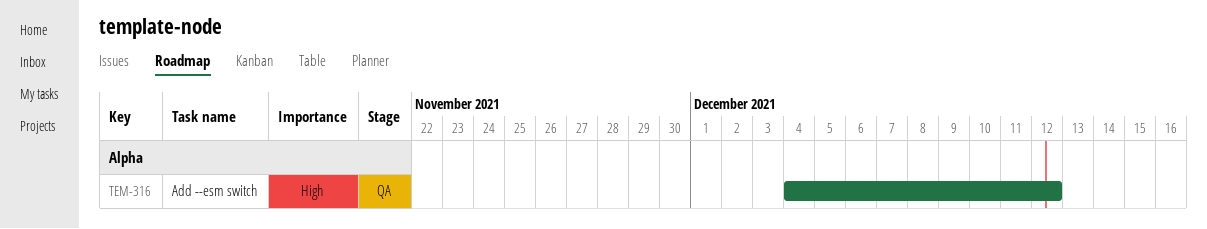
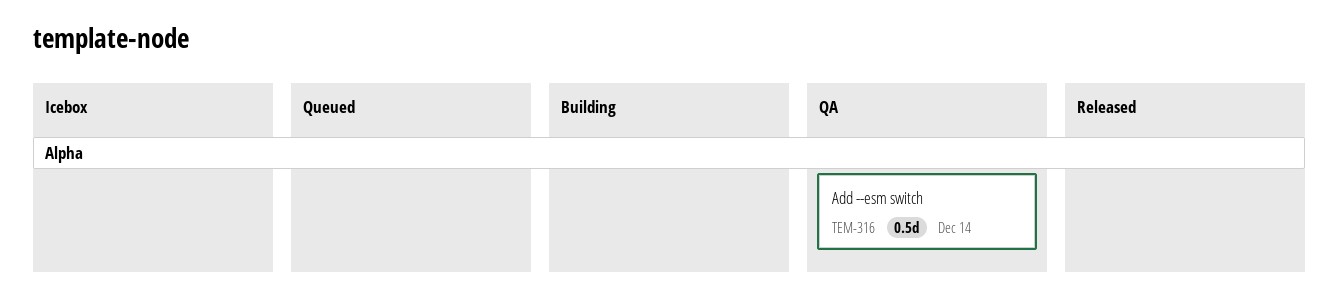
TEM-316, due: Dec 12 -> Dec 14

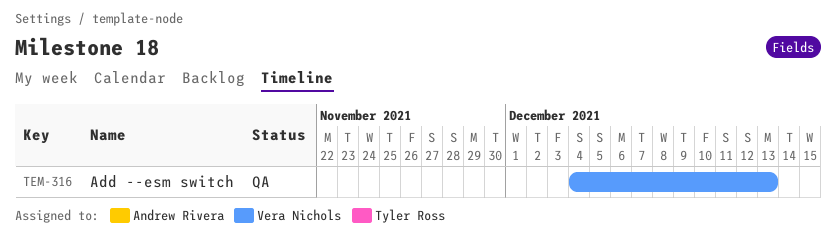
TEM-316, due: Dec 14 -> Dec 13

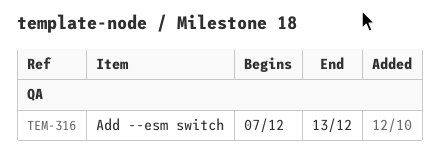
TEM-316, start: Dec 4 -> Dec 7

